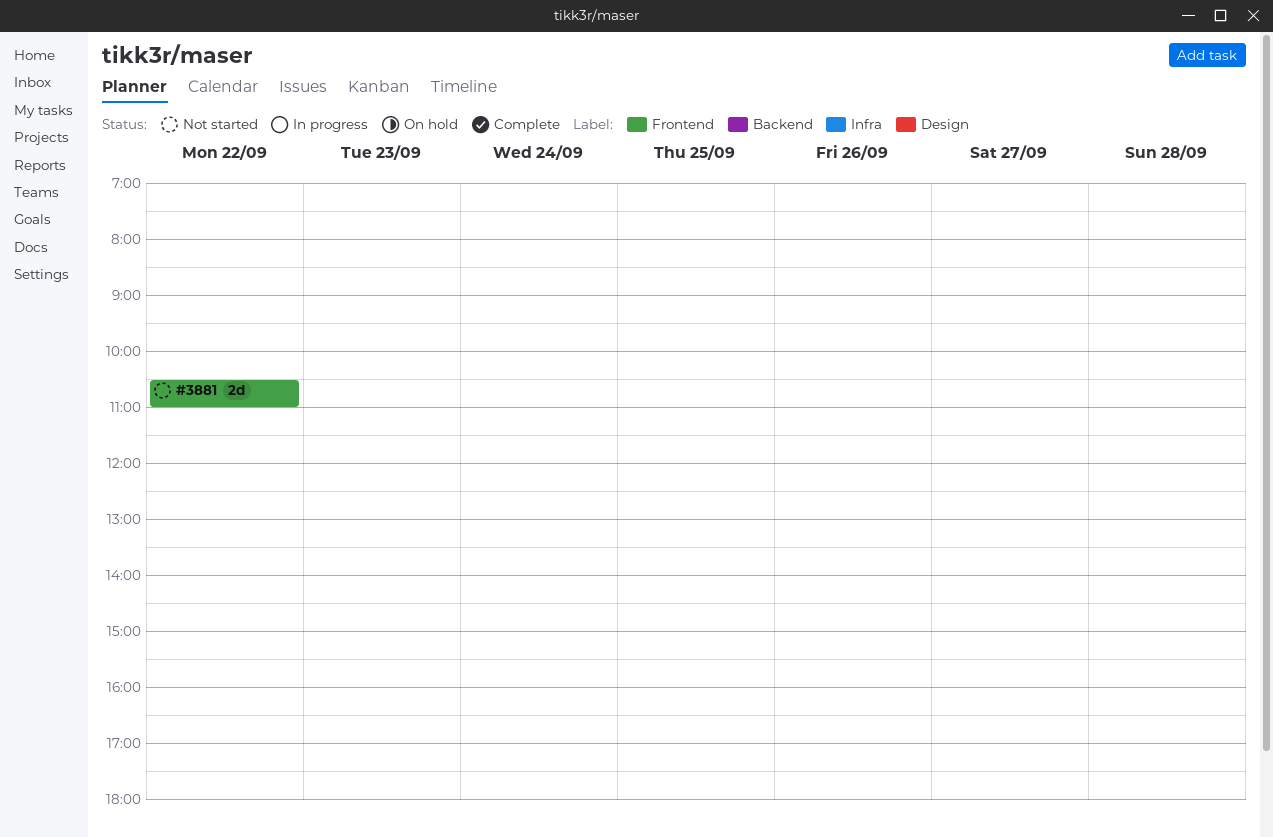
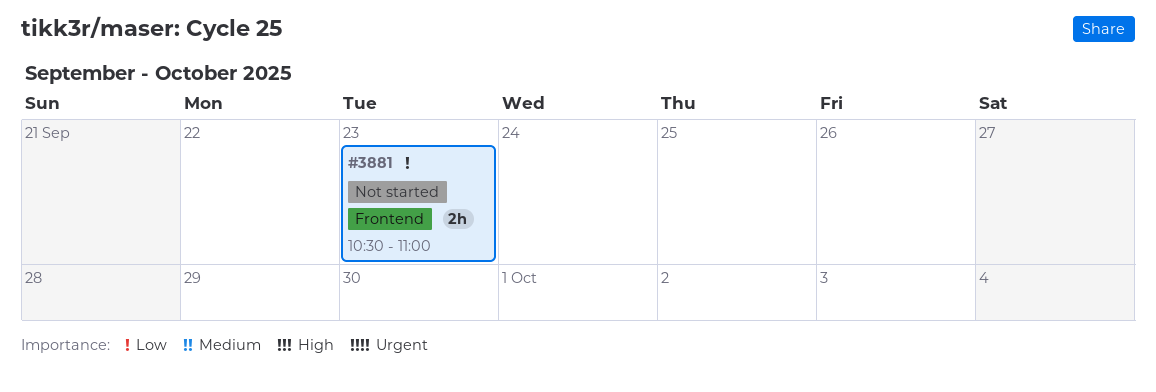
#3881, estimate: 2d -> 2h
#3881, day: Sep 22 -> Sep 23

